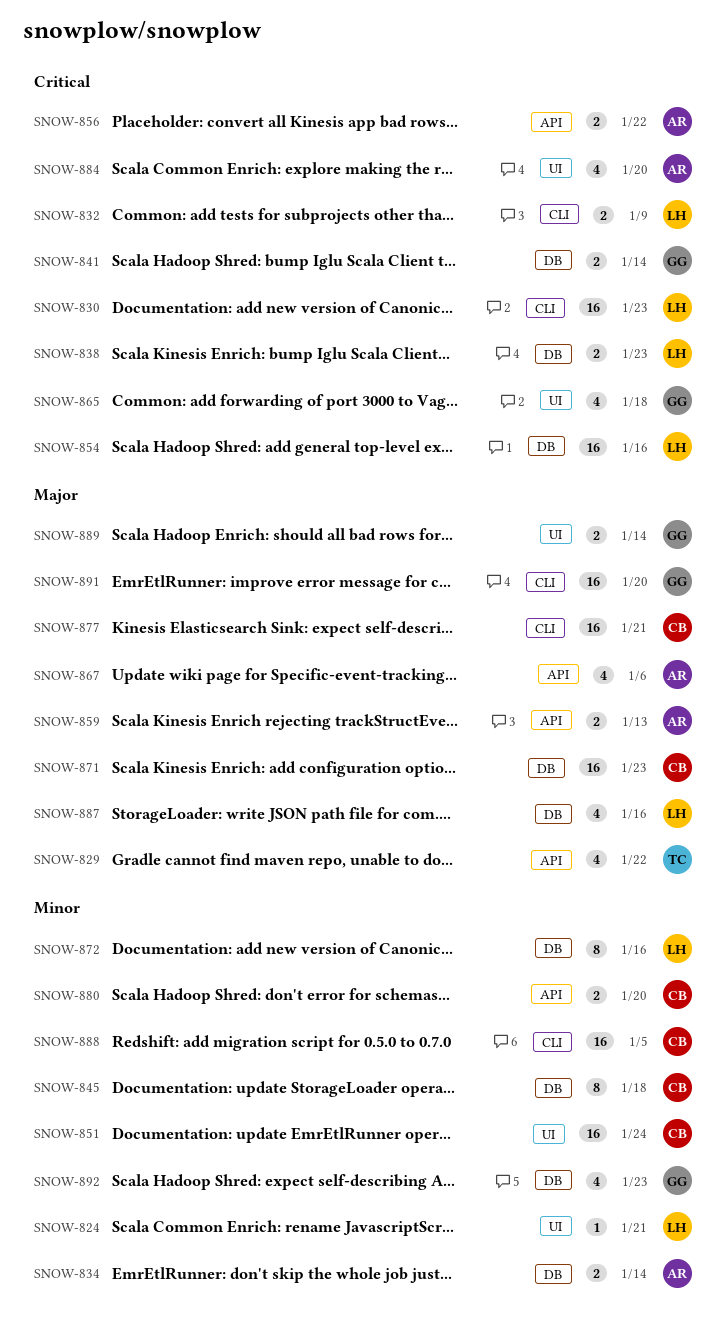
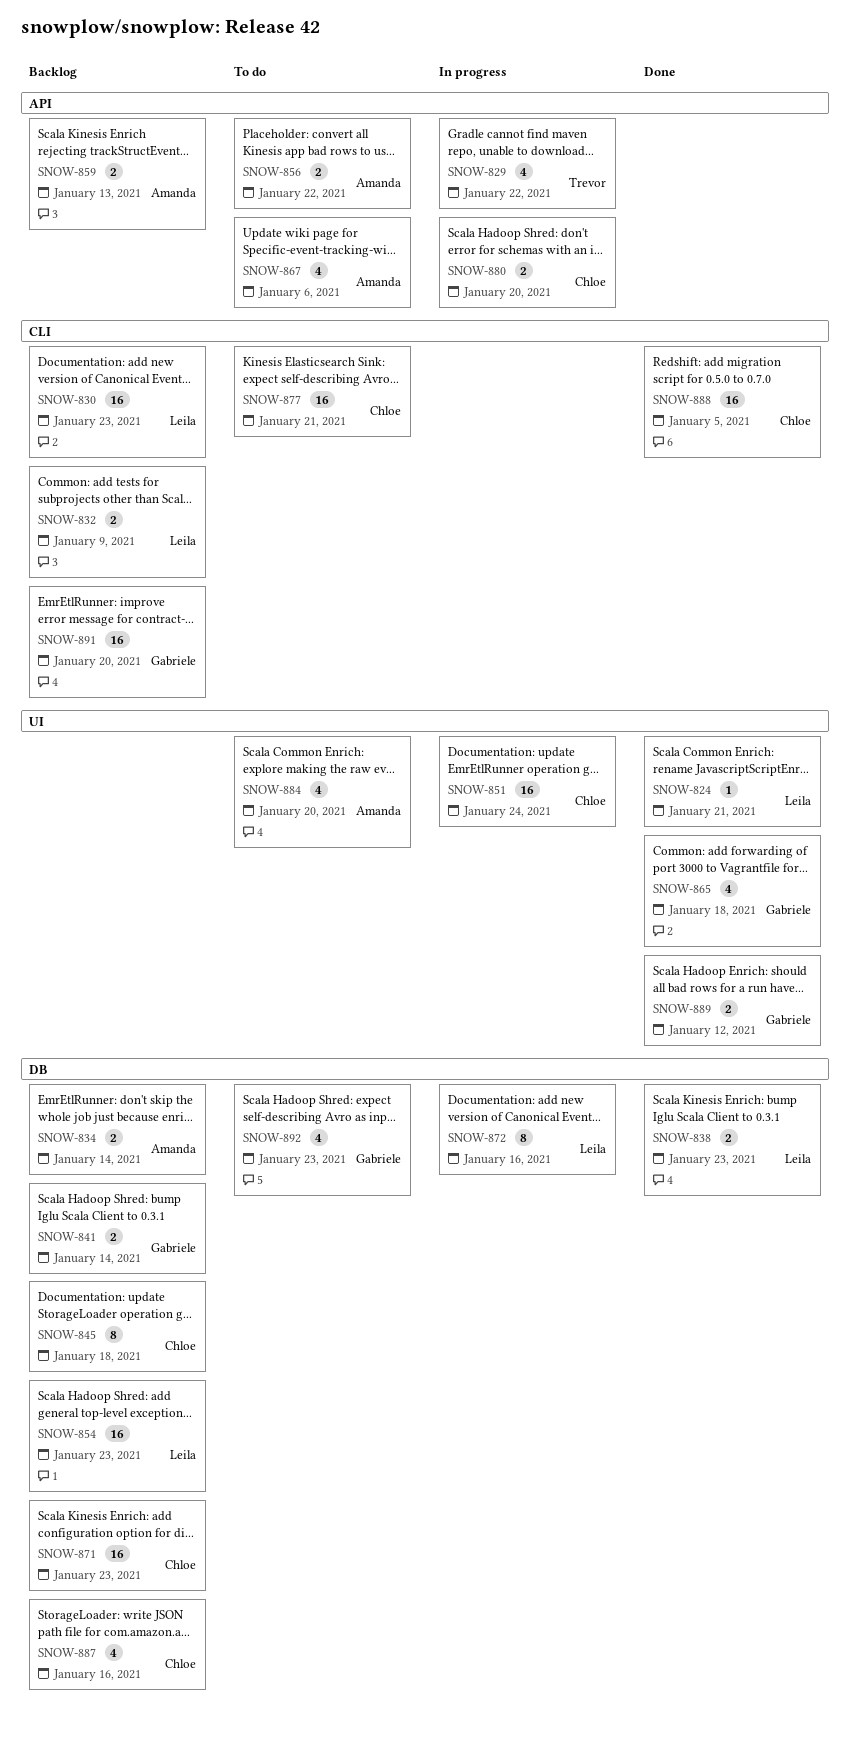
SNOW-854, due: Jan 16 -> Jan 23
SNOW-887, owner: Leila -> Chloe
SNOW-889, due: Jan 14 -> Jan 12

